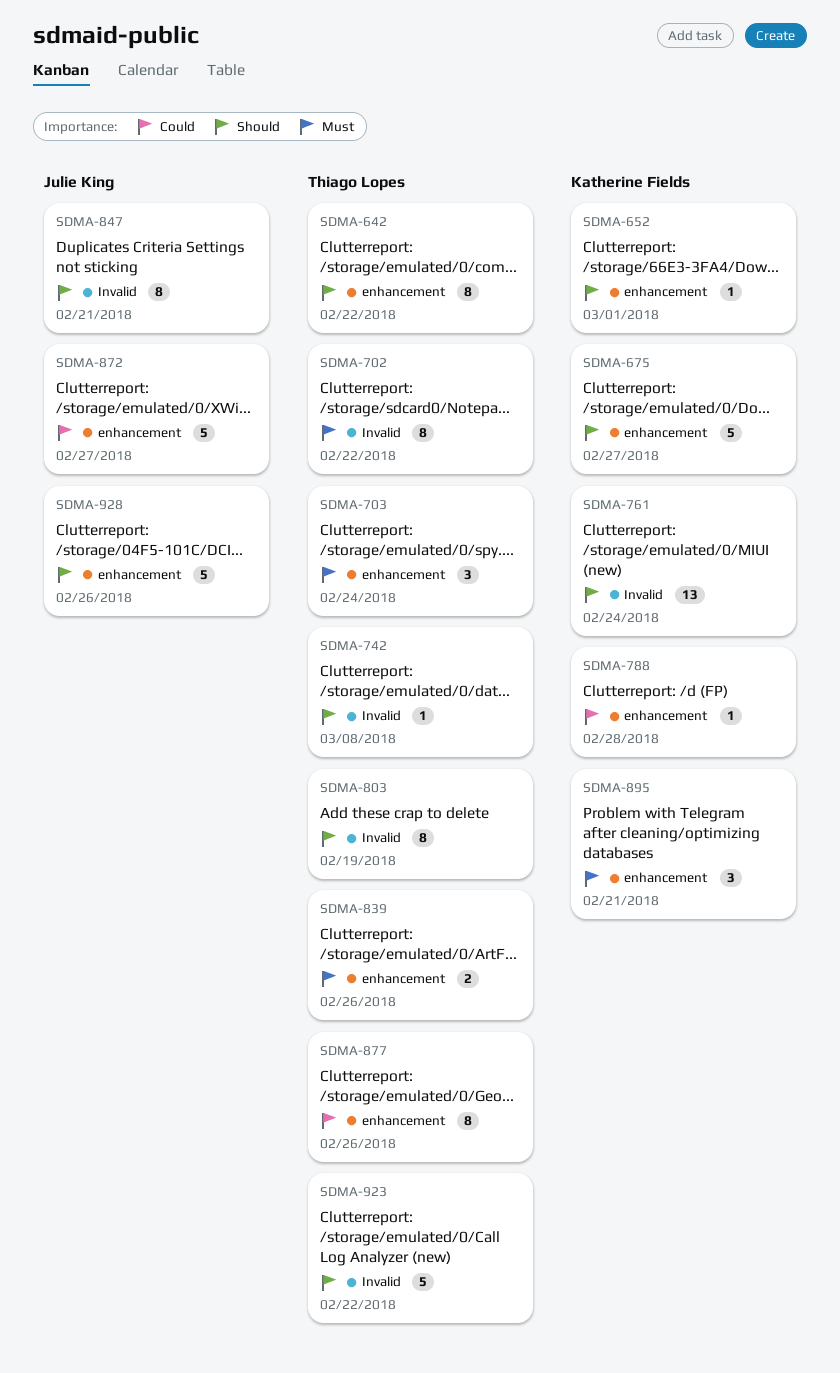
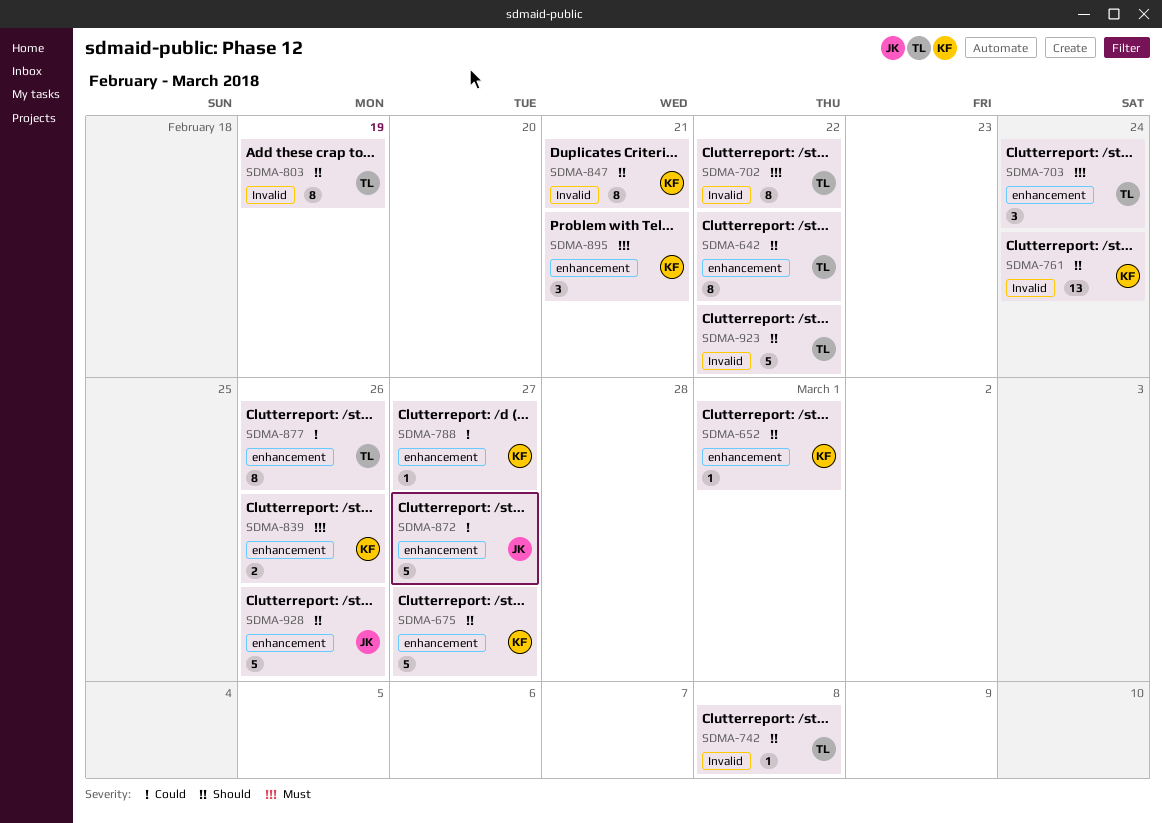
SDMA-788, due: Feb 28 -> Feb 27
SDMA-839, owner: Thiago Lopes -> Katherine Fields
SDMA-847, owner: Julie King -> Katherine Fields

